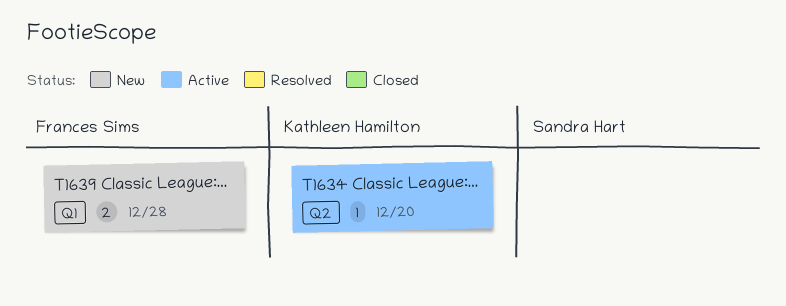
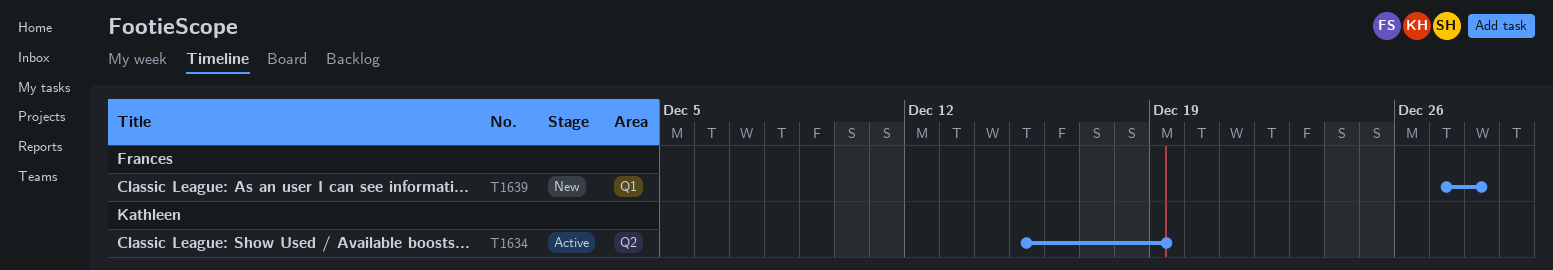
T1634, due: Dec 20 -> Dec 19

